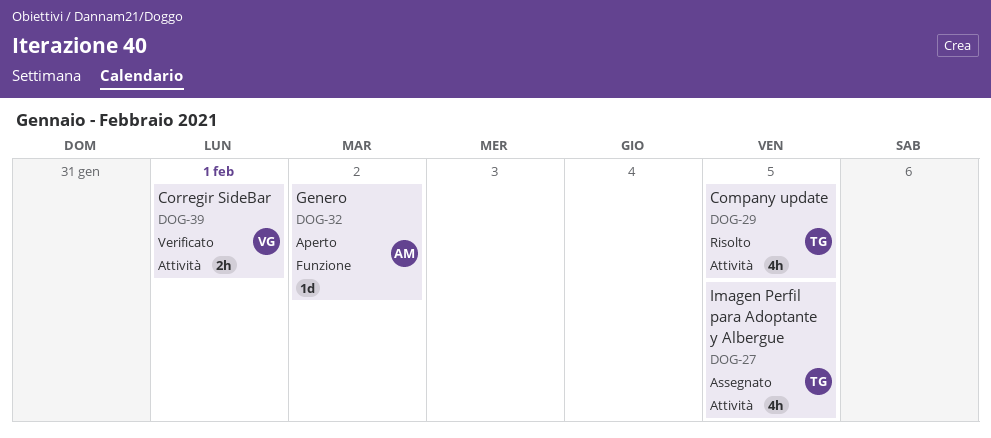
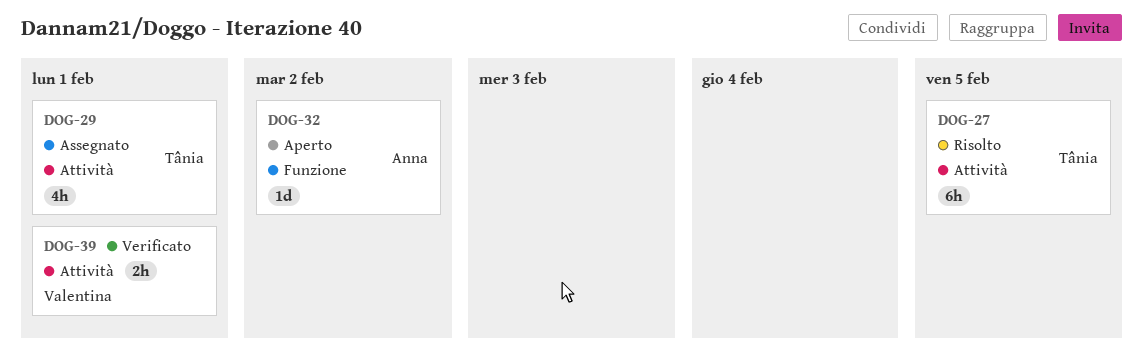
DOG-27, status: Assegnato -> Risolto
DOG-27, estimate: 4h -> 6h
DOG-29, status: Risolto -> Assegnato
DOG-29, due: Feb 5 -> Feb 1

